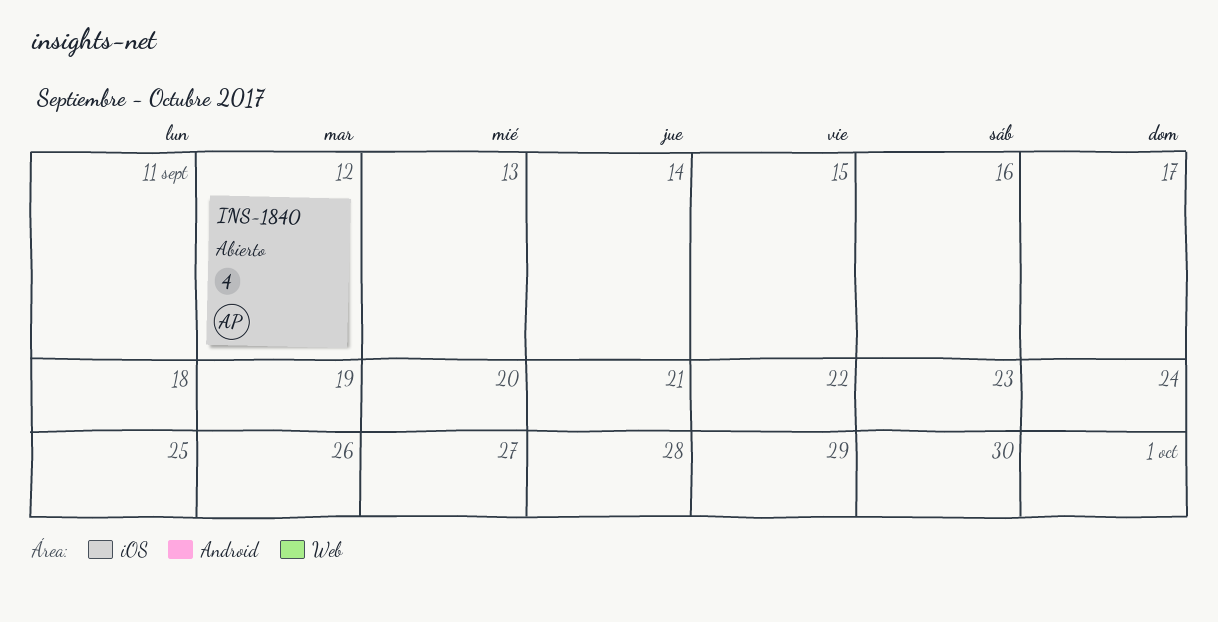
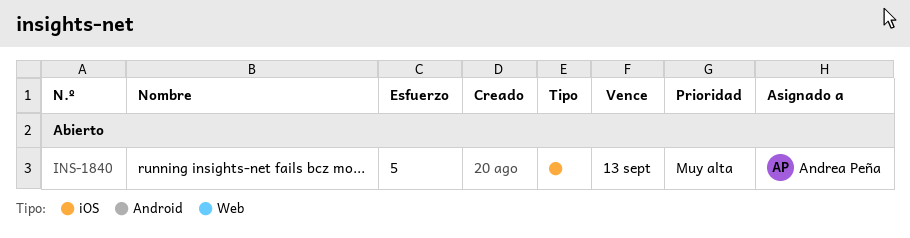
INS-1840, estimate: 4 -> 5
INS-1840, due: Sep 12 -> Sep 13

